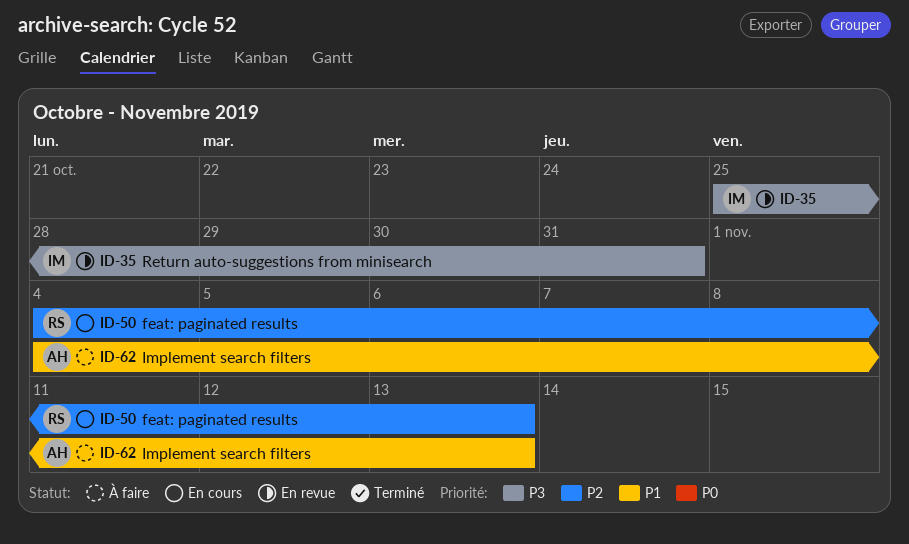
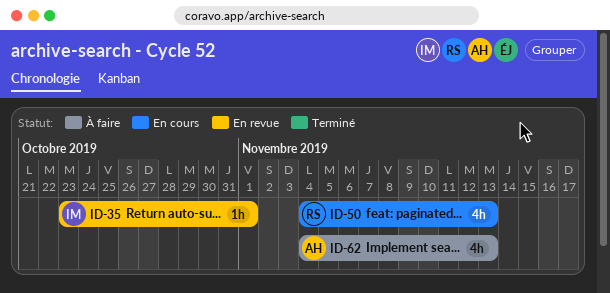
ID-35, start: Oct 25 -> Oct 23
ID-35, due: Oct 31 -> Nov 1

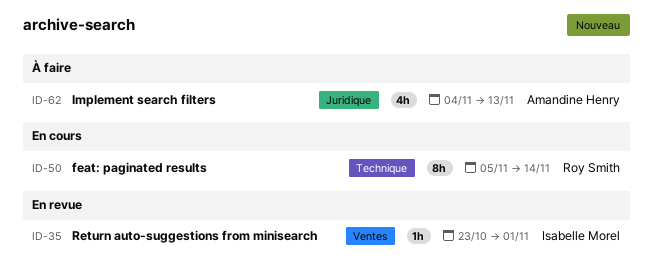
ID-50, estimate: 4h -> 8h
ID-50, start: Nov 4 -> Nov 5
ID-50, due: Nov 13 -> Nov 14

